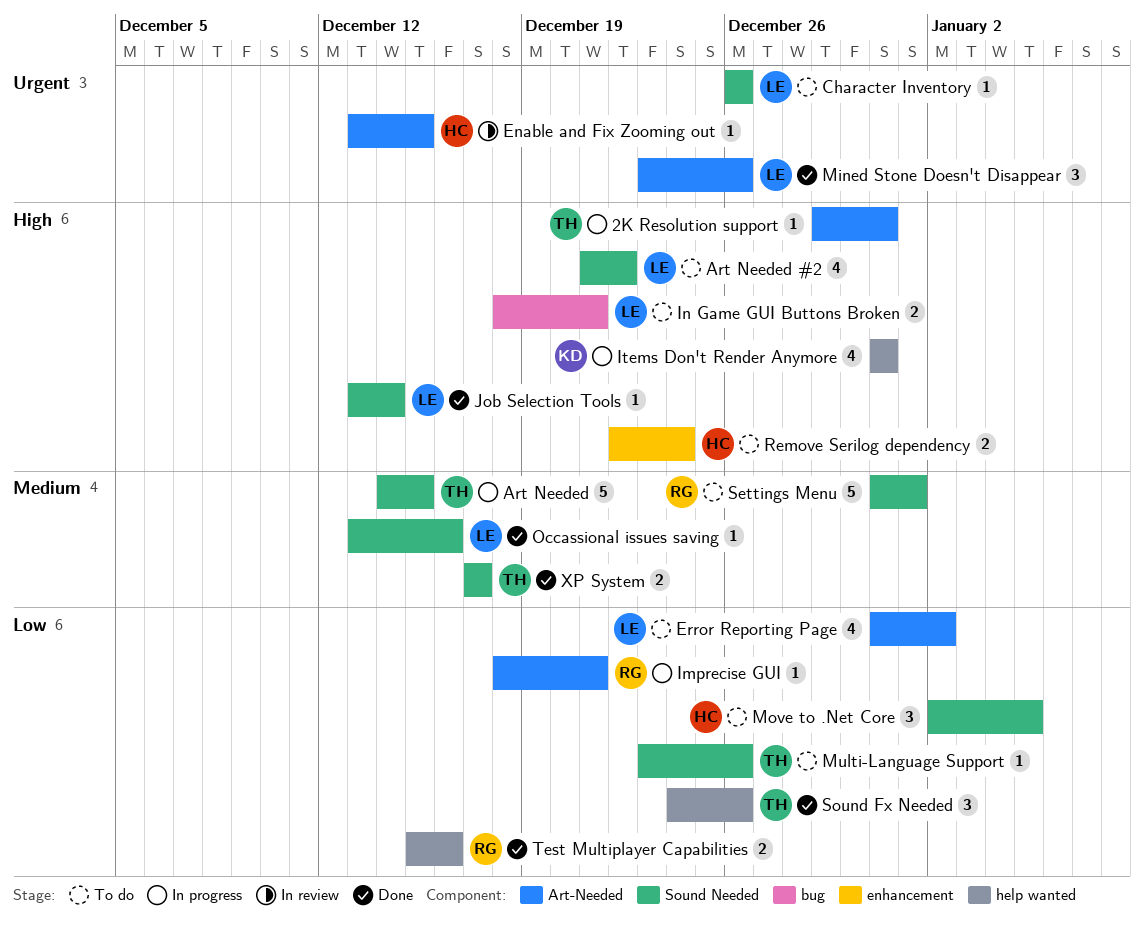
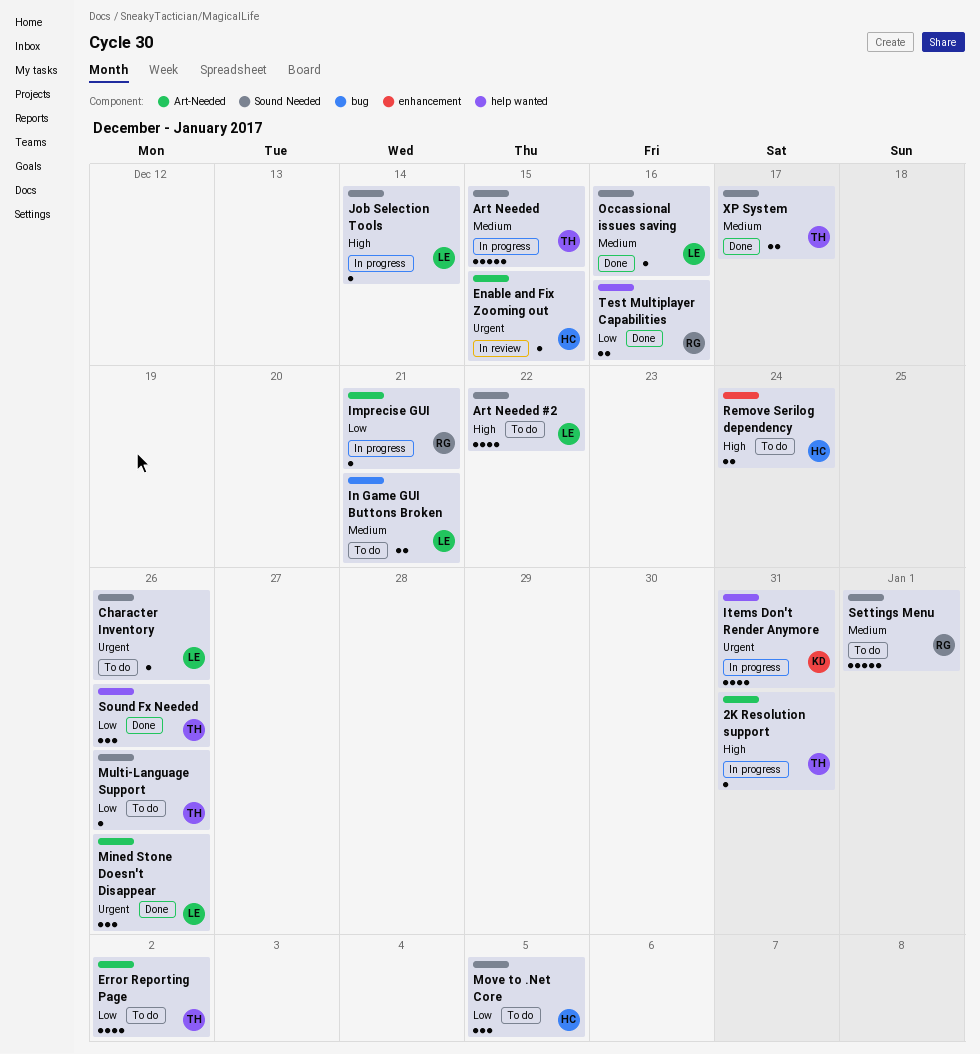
Error Reporting Page, owner: LE -> TH
In Game GUI Buttons Broken, priority: High -> Medium
Items Don't Render Anymore, priority: High -> Urgent
Job Selection Tools, status: Done -> In progress

